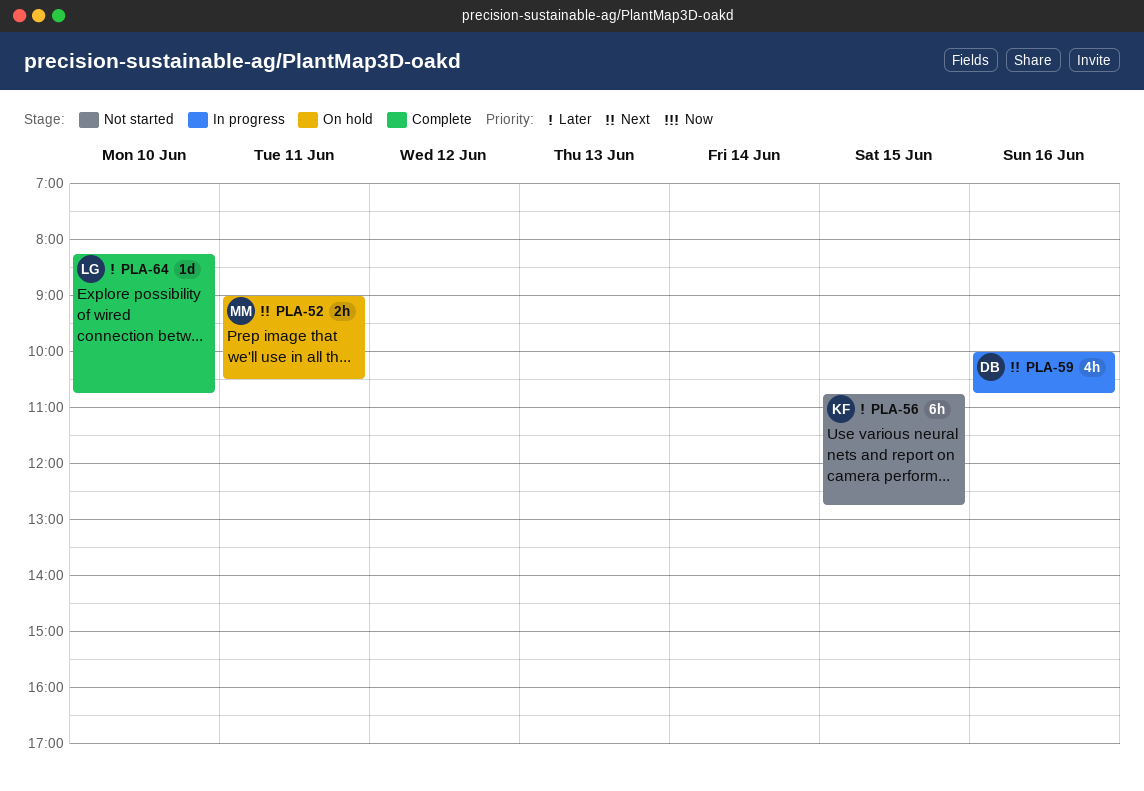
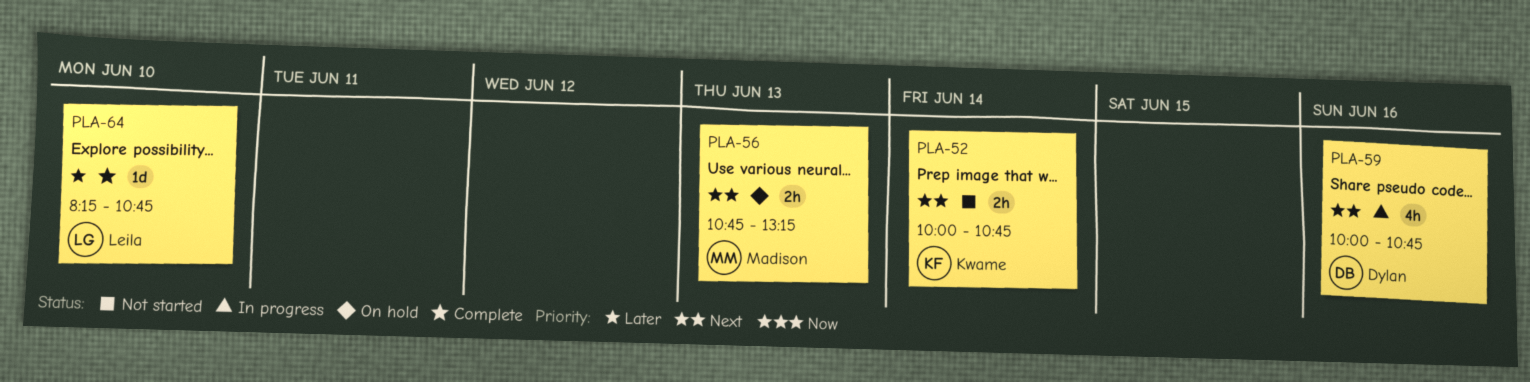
PLA-52, status: On hold -> Not started
PLA-52, owner: Madison -> Kwame
PLA-52, day: Jun 11 -> Jun 14
PLA-52, begins: 09:00 -> 10:00
PLA-52, ends: 10:30 -> 10:45
PLA-56, status: Not started -> On hold
PLA-56, owner: Kwame -> Madison
PLA-56, priority: Later -> Next
PLA-56, estimate: 6h -> 2h
PLA-56, day: Jun 15 -> Jun 13
PLA-56, ends: 12:45 -> 13:15

